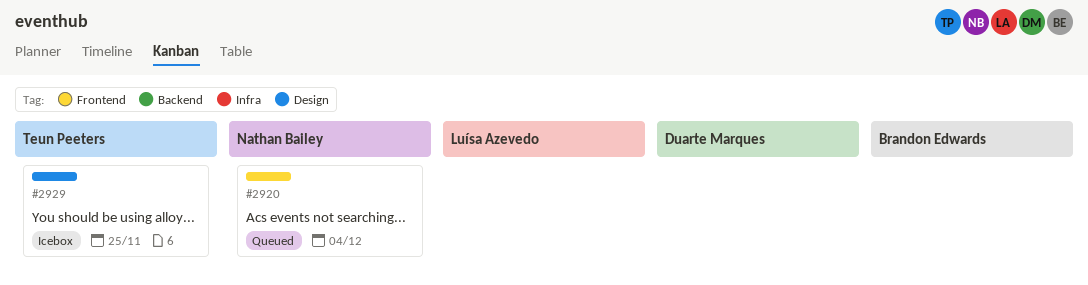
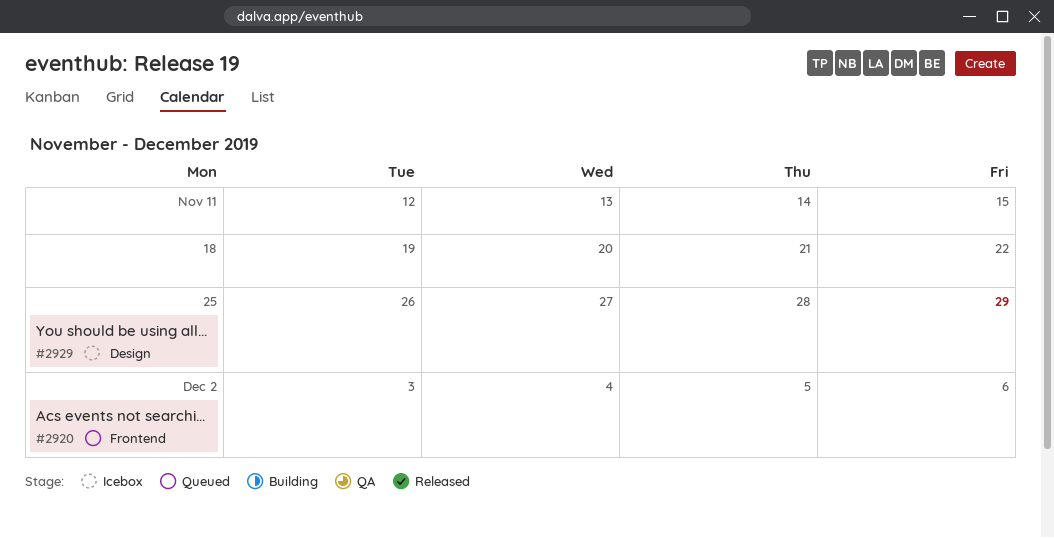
#2920, due: Dec 4 -> Dec 2

